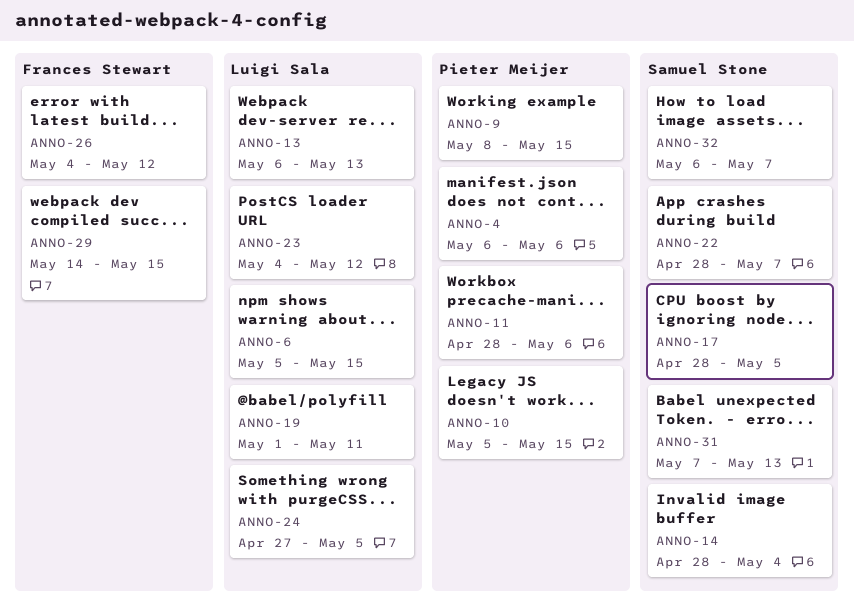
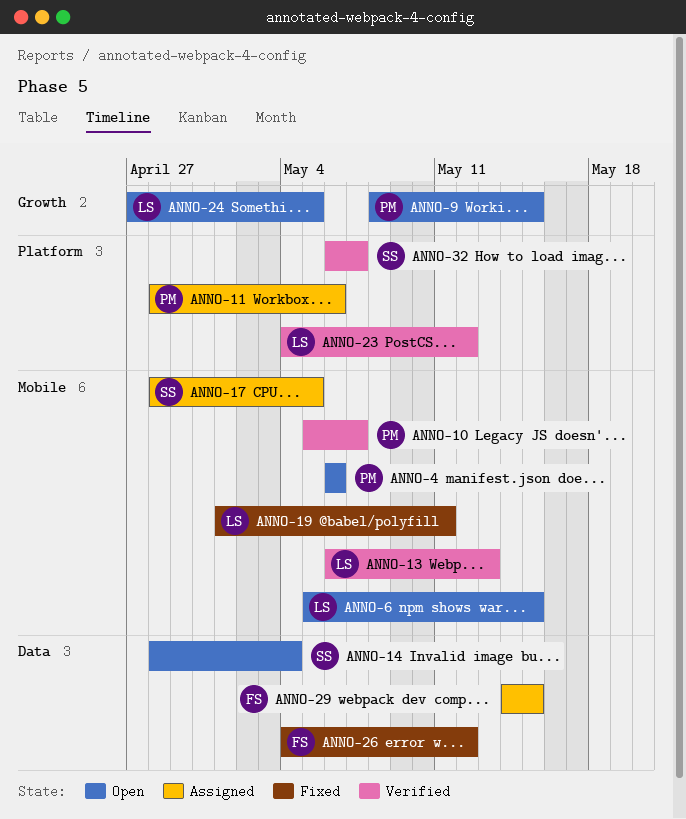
ANNO-10, due: May 15 -> May 7
ANNO-22: present -> none
ANNO-31: present -> none

